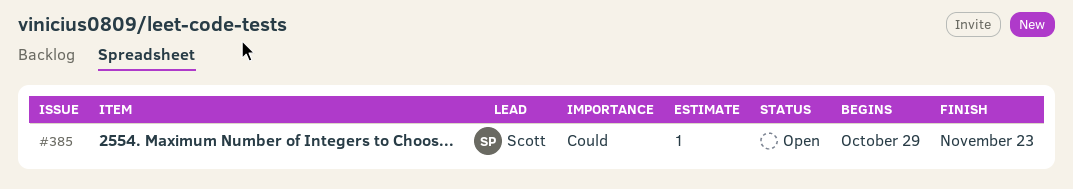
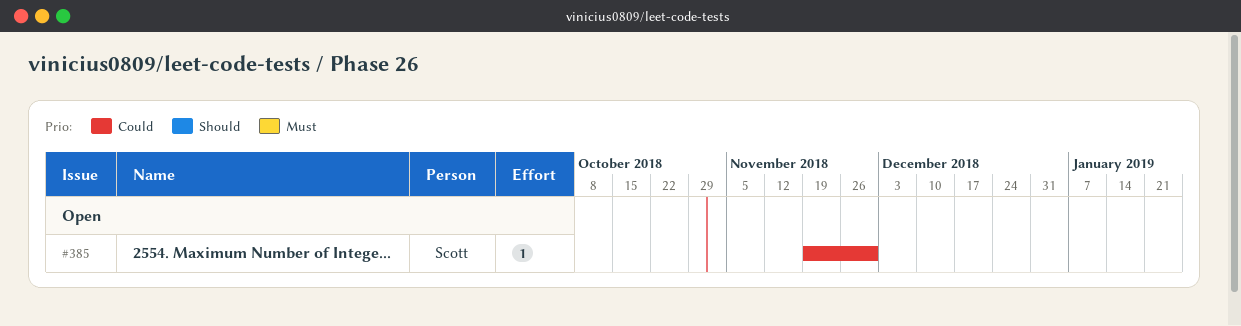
#385, start: Oct 29 -> Nov 19
#385, due: Nov 23 -> Nov 30

